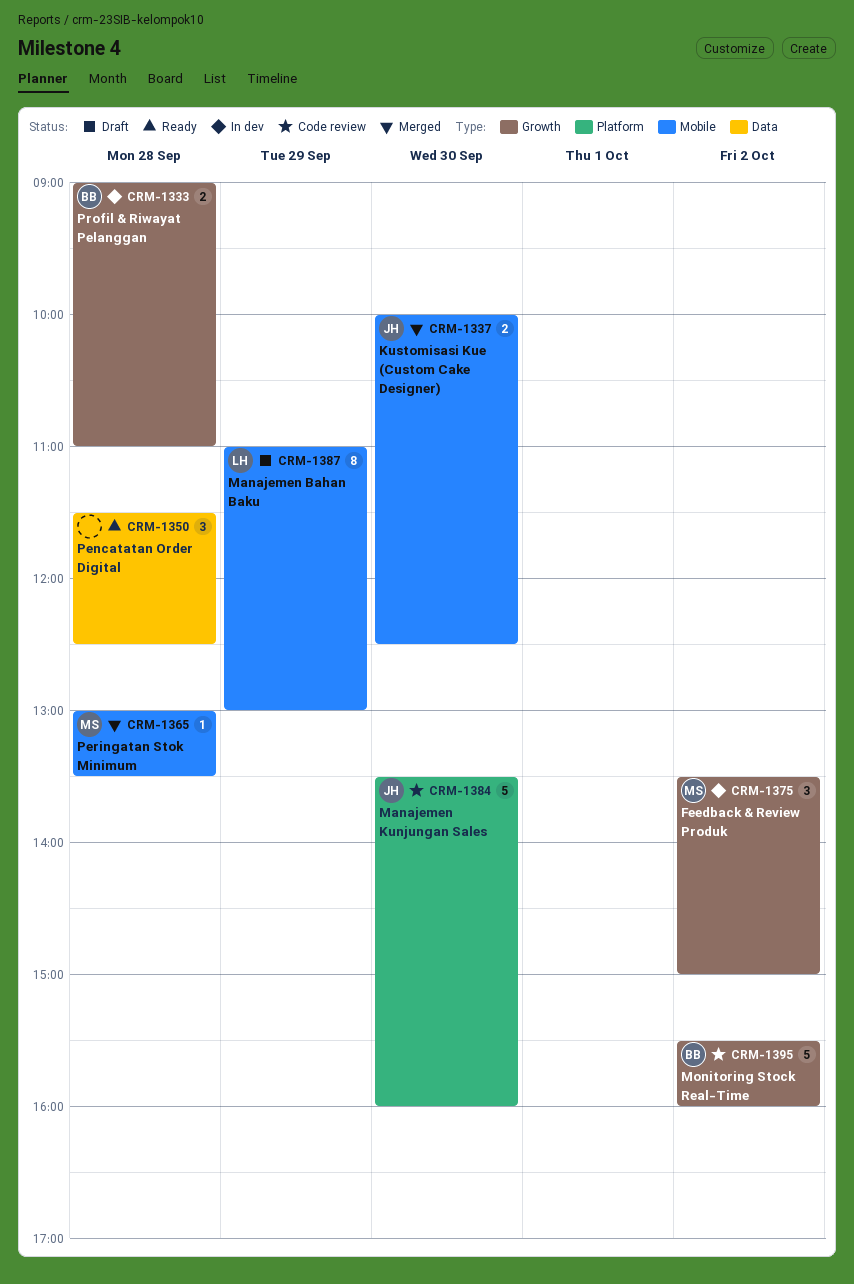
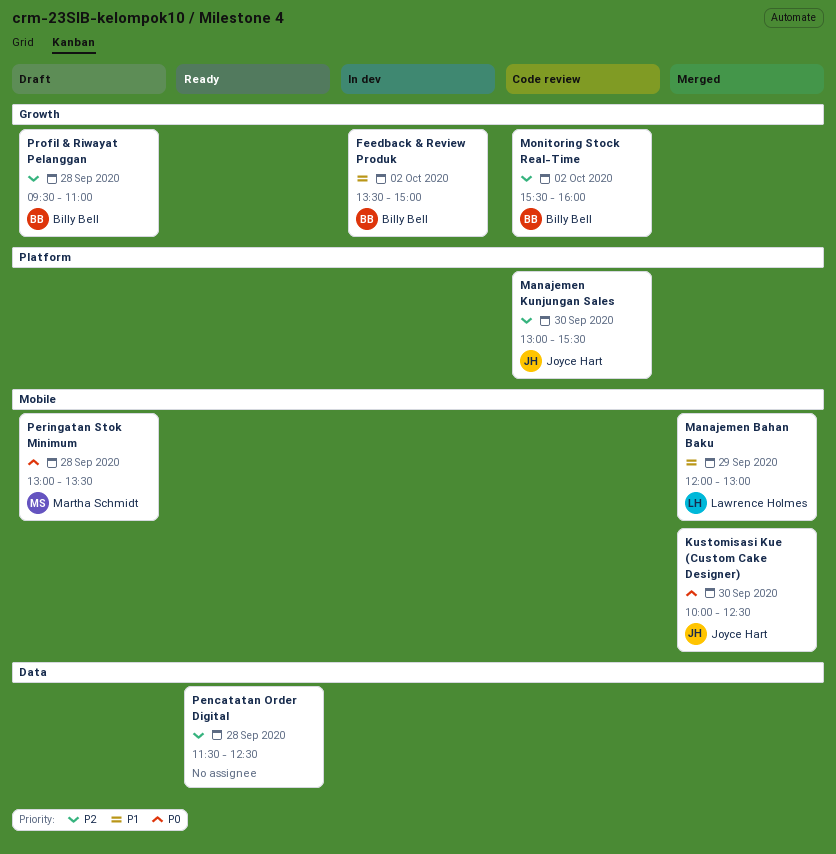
Feedback & Review Produk, owner: Martha Schmidt -> Billy Bell
Manajemen Bahan Baku, status: Draft -> Merged
Manajemen Bahan Baku, begins: 11:00 -> 12:00
Manajemen Kunjungan Sales, begins: 13:30 -> 13:00
Manajemen Kunjungan Sales, ends: 16:00 -> 15:30
Peringatan Stok Minimum, status: Merged -> Draft
Profil & Riwayat Pelanggan, status: In dev -> Draft
Profil & Riwayat Pelanggan, begins: 09:00 -> 09:30

